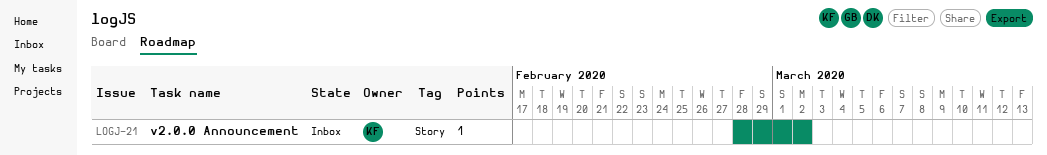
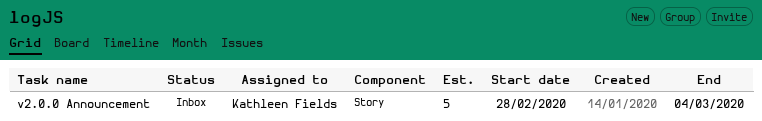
v2.0.0 Announcement, estimate: 1 -> 5
v2.0.0 Announcement, due: Mar 2 -> Mar 4

